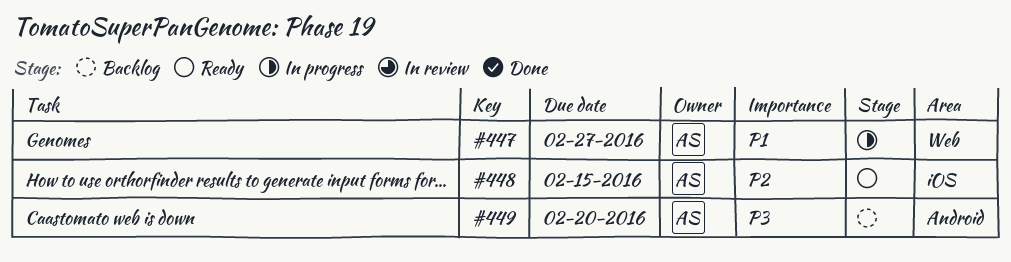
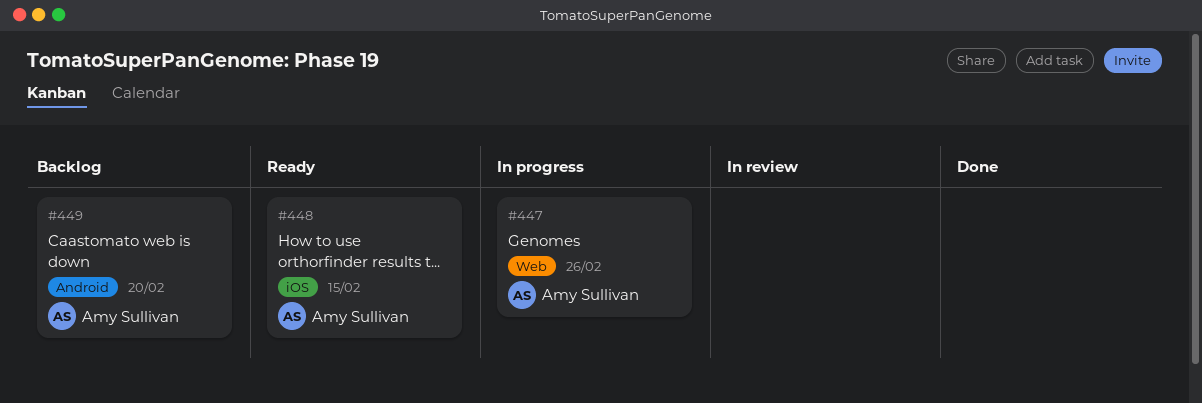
#447, due: Feb 27 -> Feb 26

